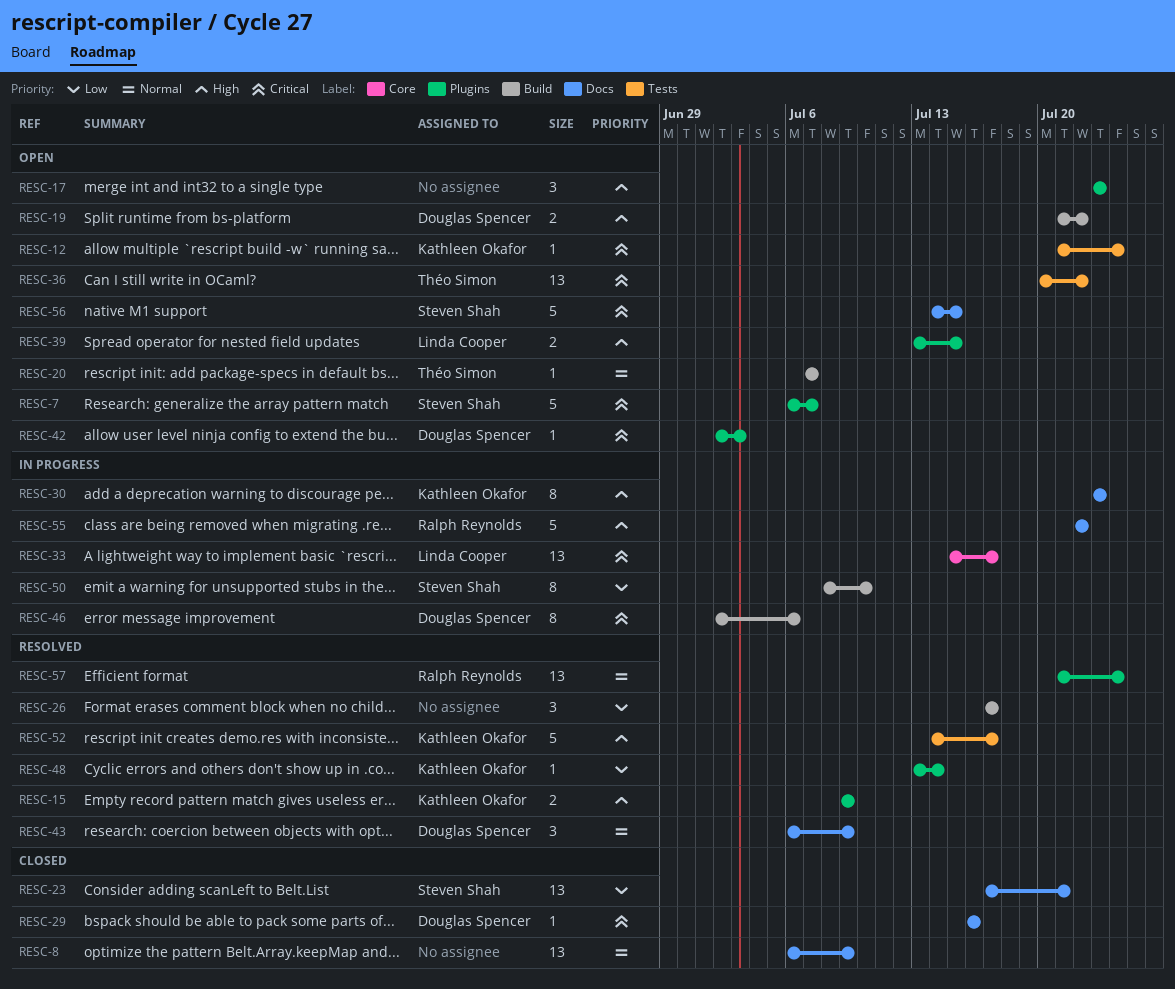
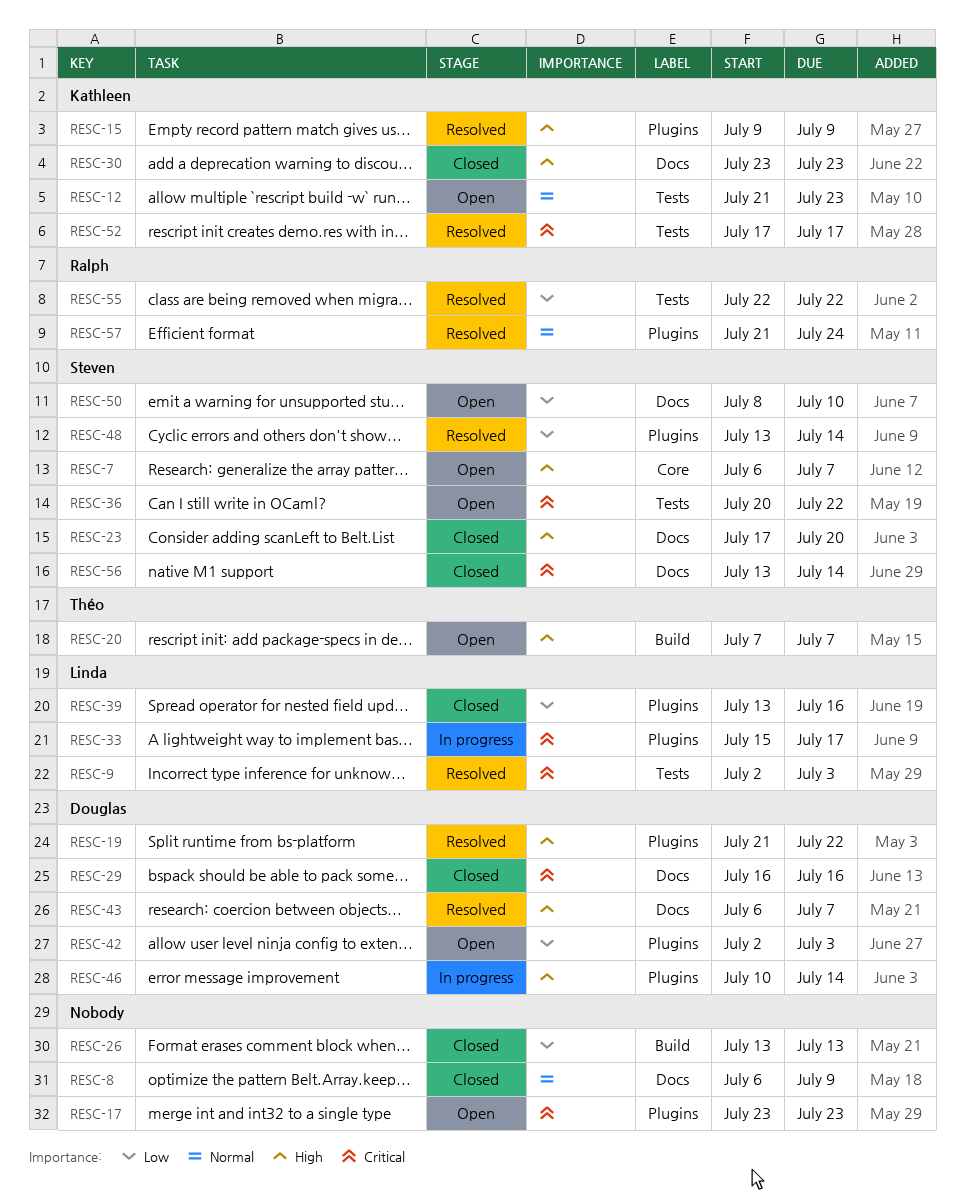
RESC-7, priority: Critical -> High
RESC-7, label: Plugins -> Core
RESC-9: none -> present
RESC-12, priority: Critical -> Normal
RESC-12, due: Jul 24 -> Jul 23
RESC-17, priority: High -> Critical
RESC-19, status: Open -> Resolved
RESC-19, label: Build -> Plugins
RESC-20, priority: Normal -> High
RESC-23, priority: Low -> High
RESC-23, due: Jul 21 -> Jul 20
RESC-26, status: Resolved -> Closed
RESC-26, start: Jul 17 -> Jul 13
RESC-26, due: Jul 17 -> Jul 13
RESC-30, status: In progress -> Closed
RESC-33, label: Core -> Plugins
RESC-36, owner: Théo Simon -> Steven Shah
RESC-39, status: Open -> Closed
RESC-39, priority: High -> Low
RESC-39, due: Jul 15 -> Jul 16
RESC-42, priority: Critical -> Low
RESC-43, priority: Normal -> High
RESC-43, due: Jul 9 -> Jul 7
RESC-46, priority: Critical -> High
RESC-46, label: Build -> Plugins
RESC-46, start: Jul 2 -> Jul 10
RESC-46, due: Jul 6 -> Jul 14
RESC-48, owner: Kathleen Okafor -> Steven Shah
RESC-50, status: In progress -> Open
RESC-50, label: Build -> Docs
RESC-52, priority: High -> Critical
RESC-52, start: Jul 14 -> Jul 17
RESC-55, status: In progress -> Resolved
RESC-55, priority: High -> Low
RESC-55, label: Docs -> Tests
RESC-56, status: Open -> Closed
RESC-56, start: Jul 14 -> Jul 13
RESC-56, due: Jul 15 -> Jul 14

